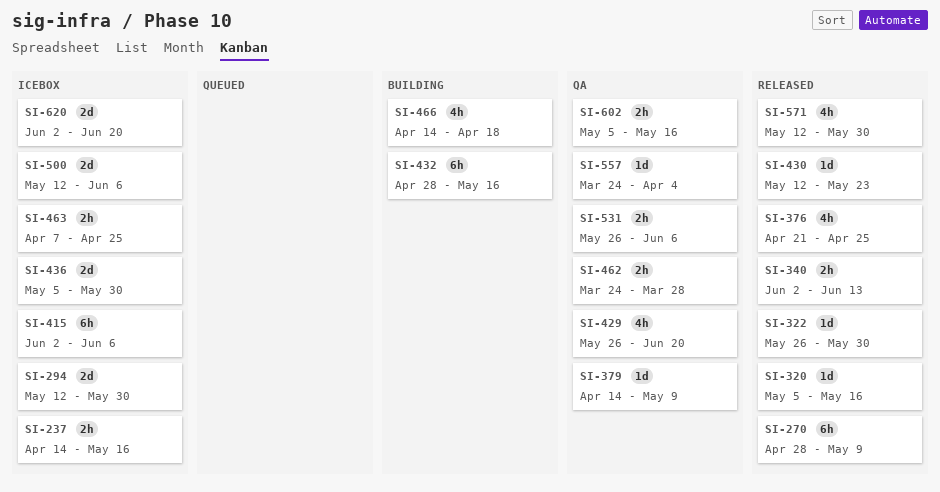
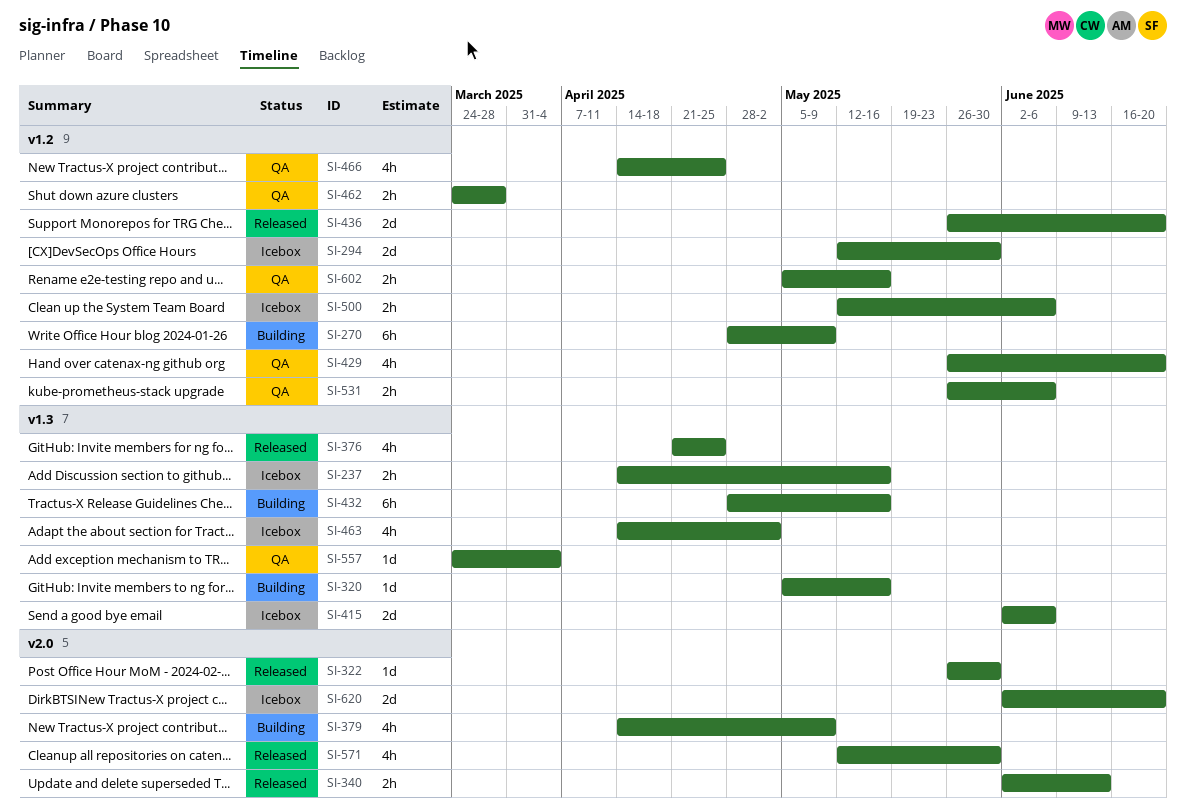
SI-270, status: Released -> Building
SI-320, status: Released -> Building
SI-379, status: QA -> Building
SI-379, estimate: 1d -> 4h
SI-415, estimate: 6h -> 2d
SI-430: present -> none
SI-436, status: Icebox -> Released
SI-436, start: May 5 -> May 26
SI-436, due: May 30 -> Jun 20
SI-463, estimate: 2h -> 4h
SI-463, start: Apr 7 -> Apr 14
SI-463, due: Apr 25 -> May 2
SI-466, status: Building -> QA
SI-466, due: Apr 18 -> Apr 25
SI-500, estimate: 2d -> 2h

